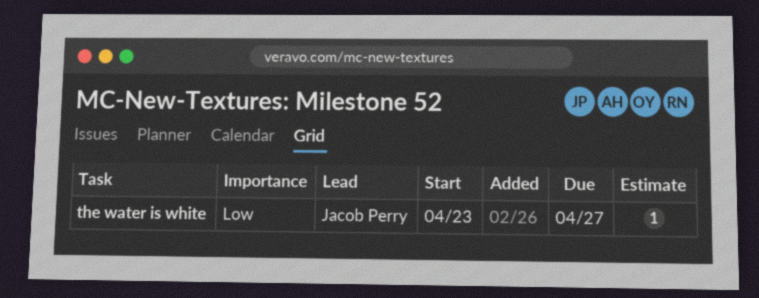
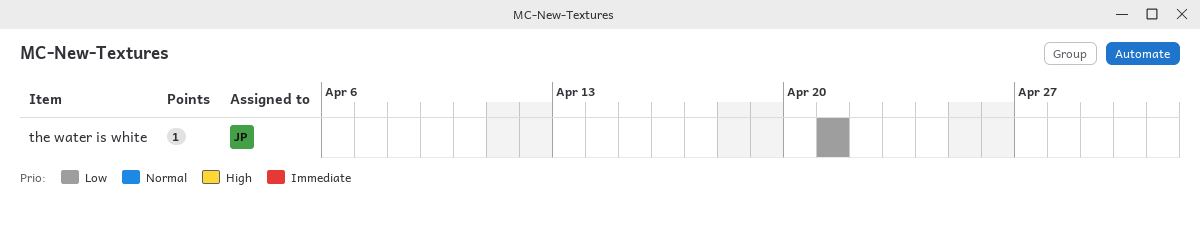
the water is white, start: Apr 23 -> Apr 21
the water is white, due: Apr 27 -> Apr 21

